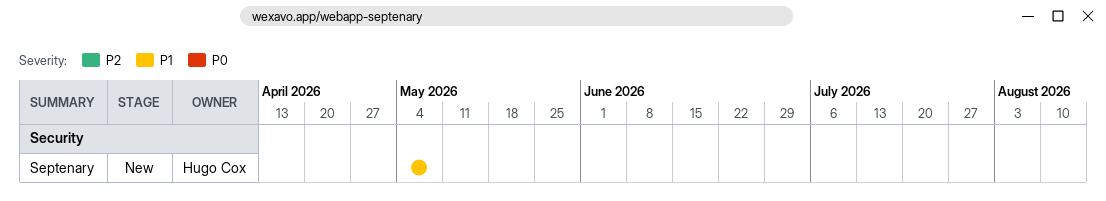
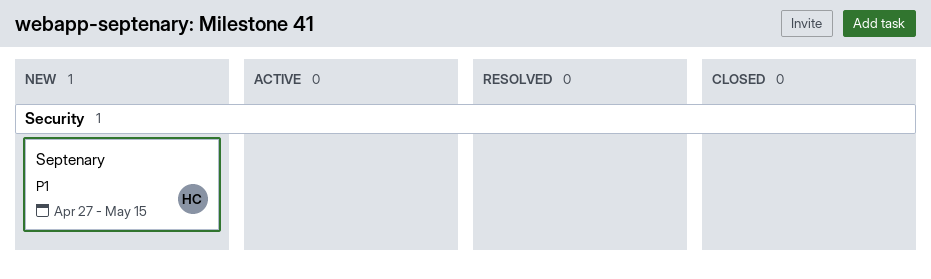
Septenary, start: May 4 -> Apr 27
Septenary, due: May 8 -> May 15

